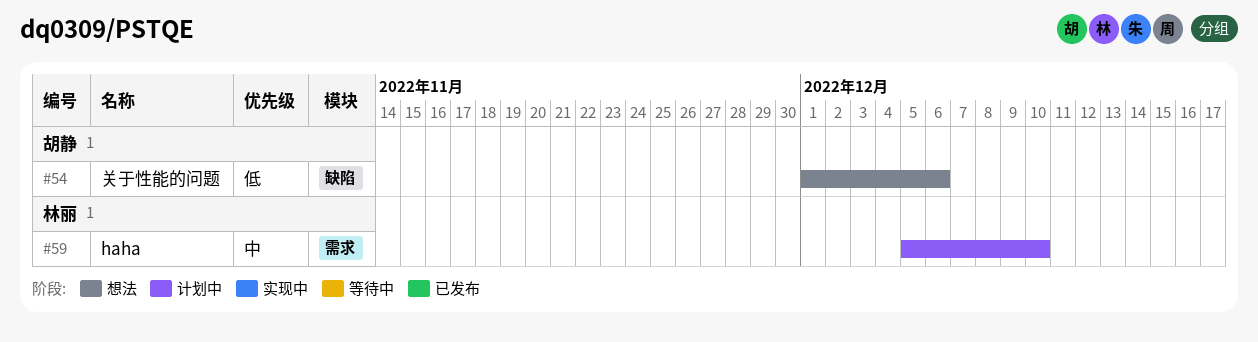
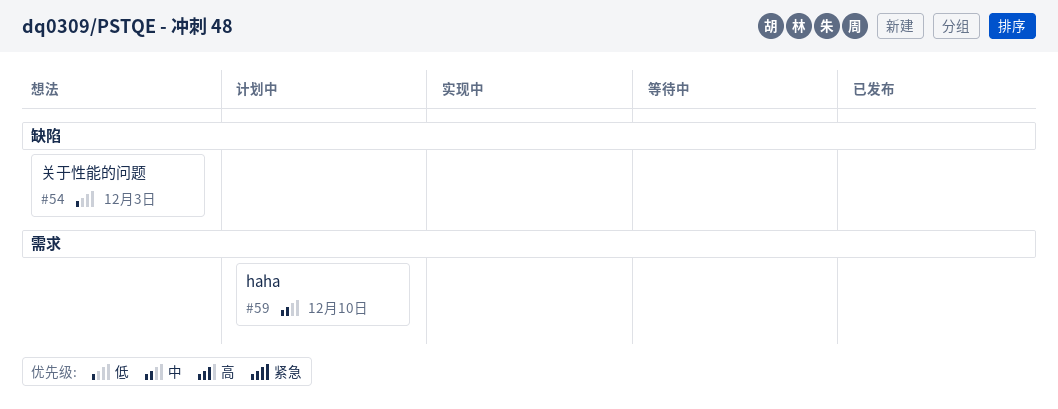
#54, due: Dec 6 -> Dec 3

